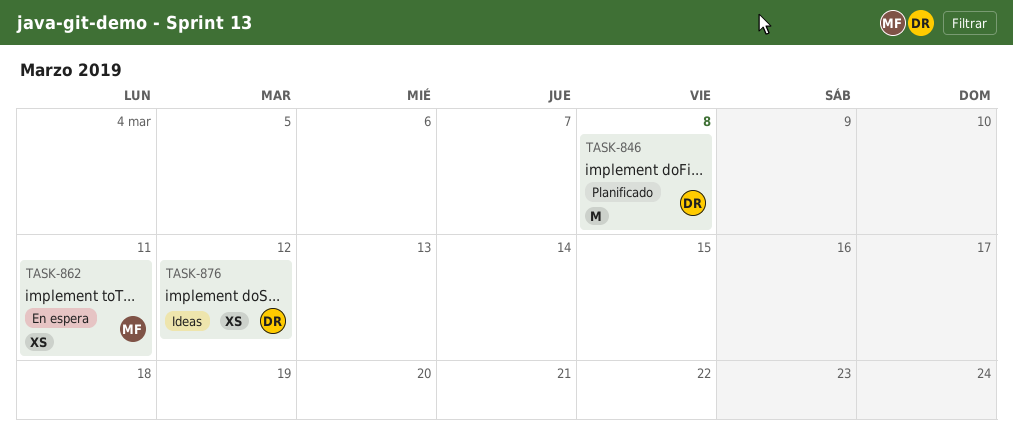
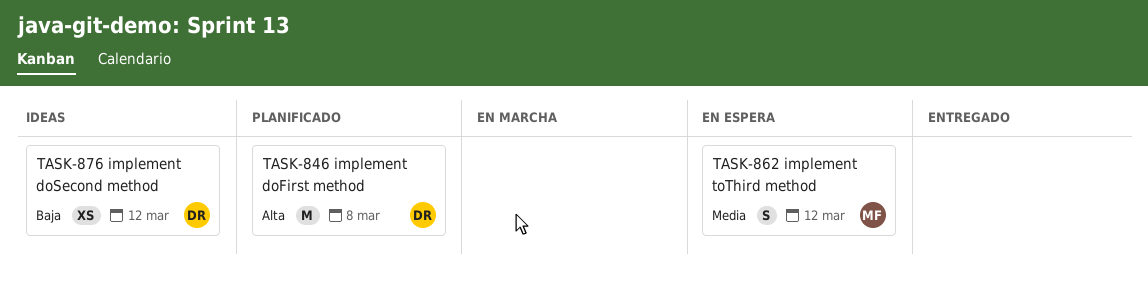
TASK-862, estimate: XS -> S
TASK-862, due: Mar 11 -> Mar 12

